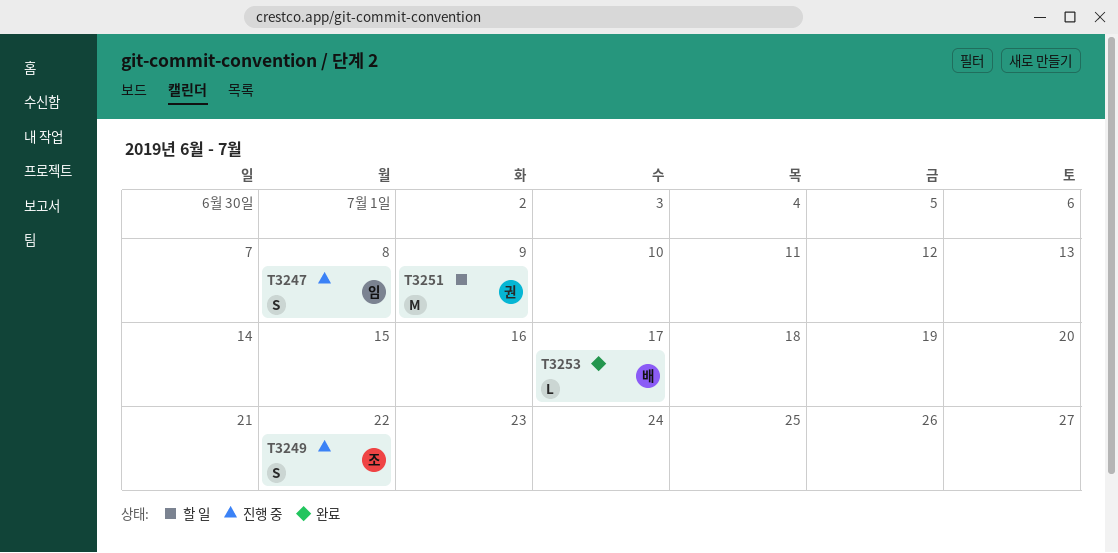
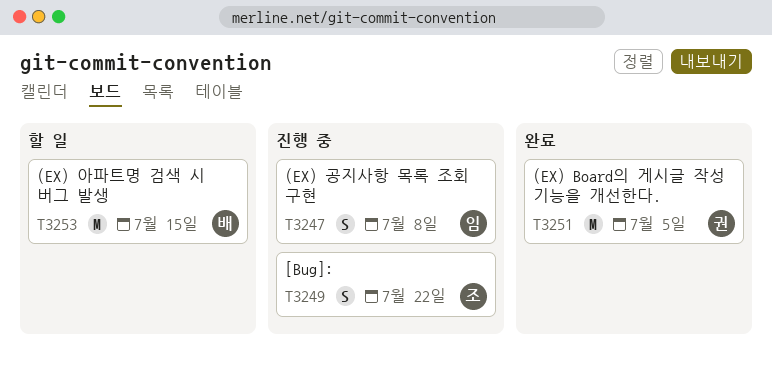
T3251, status: 할 일 -> 완료
T3251, due: Jul 9 -> Jul 5
T3253, status: 완료 -> 할 일
T3253, estimate: L -> M
T3253, due: Jul 17 -> Jul 15

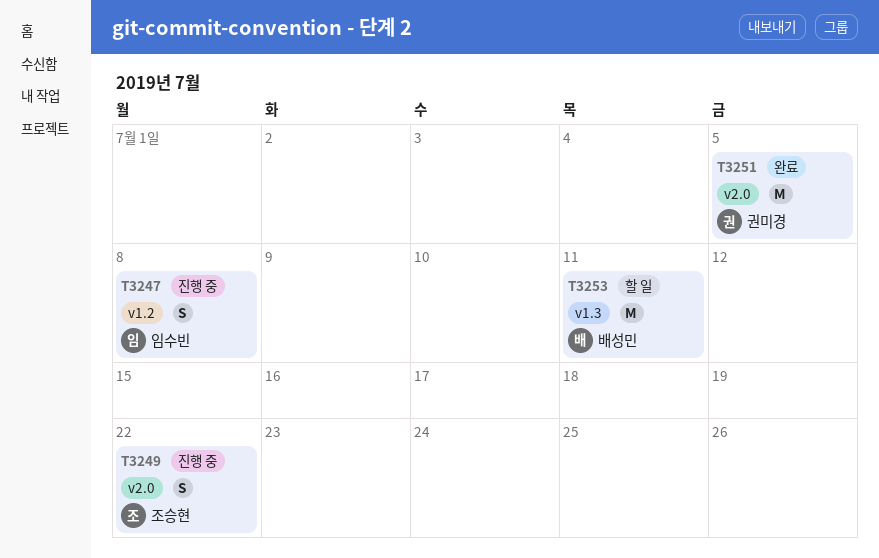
T3253, due: Jul 15 -> Jul 11

